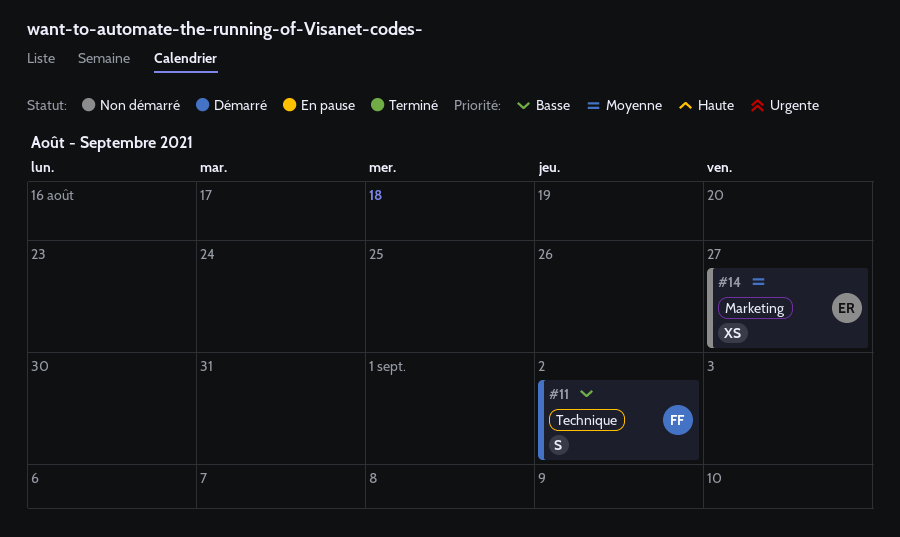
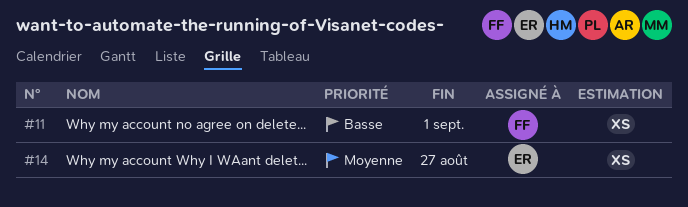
#11, estimate: S -> XS
#11, due: Sep 2 -> Sep 1

